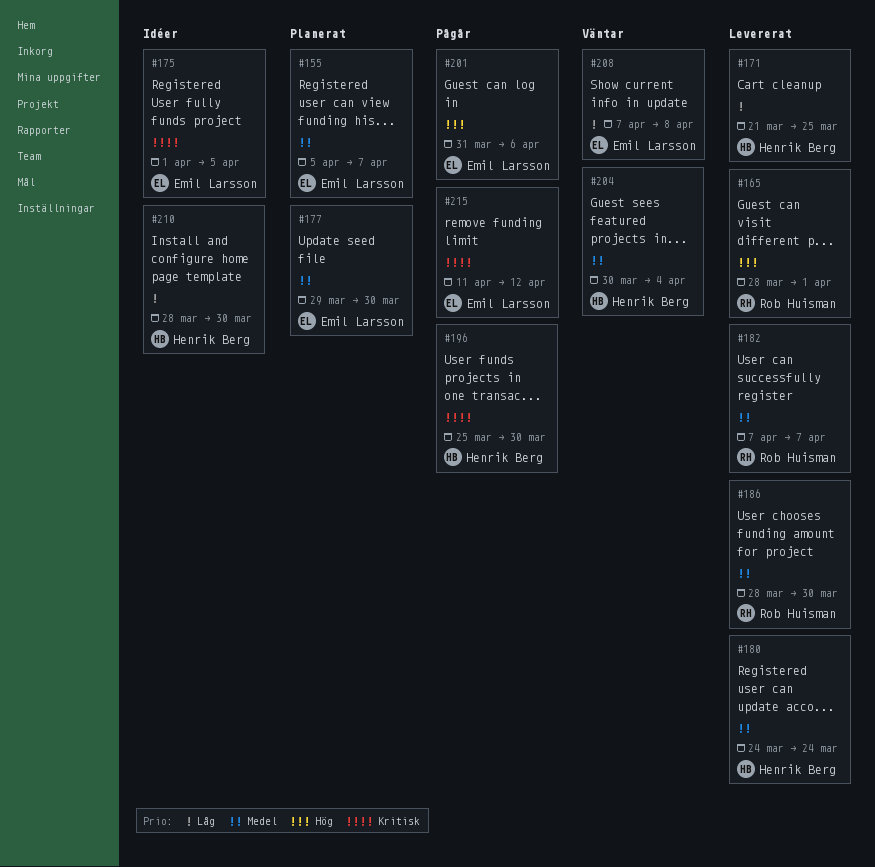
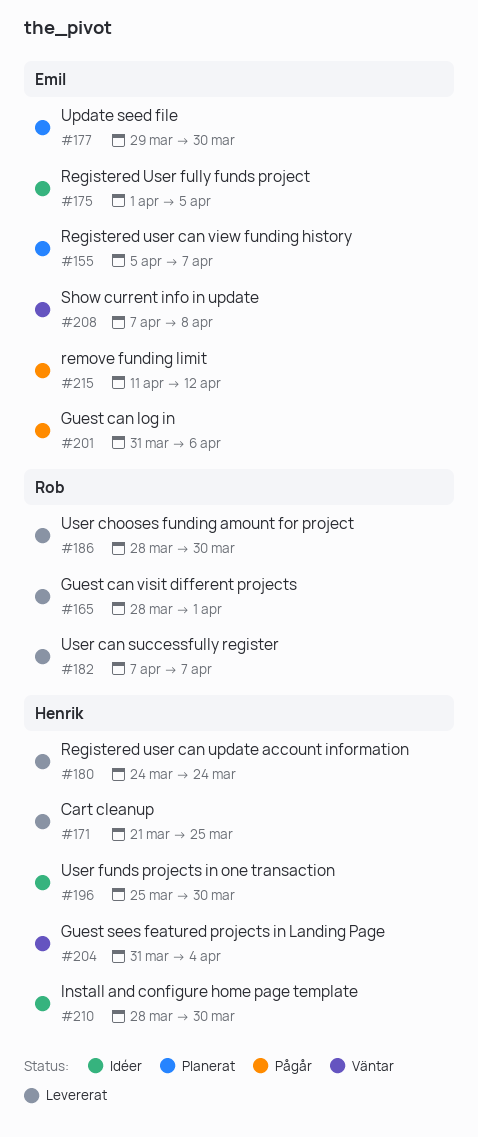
#196, status: Pågår -> Idéer
#204, start: Mar 30 -> Mar 31

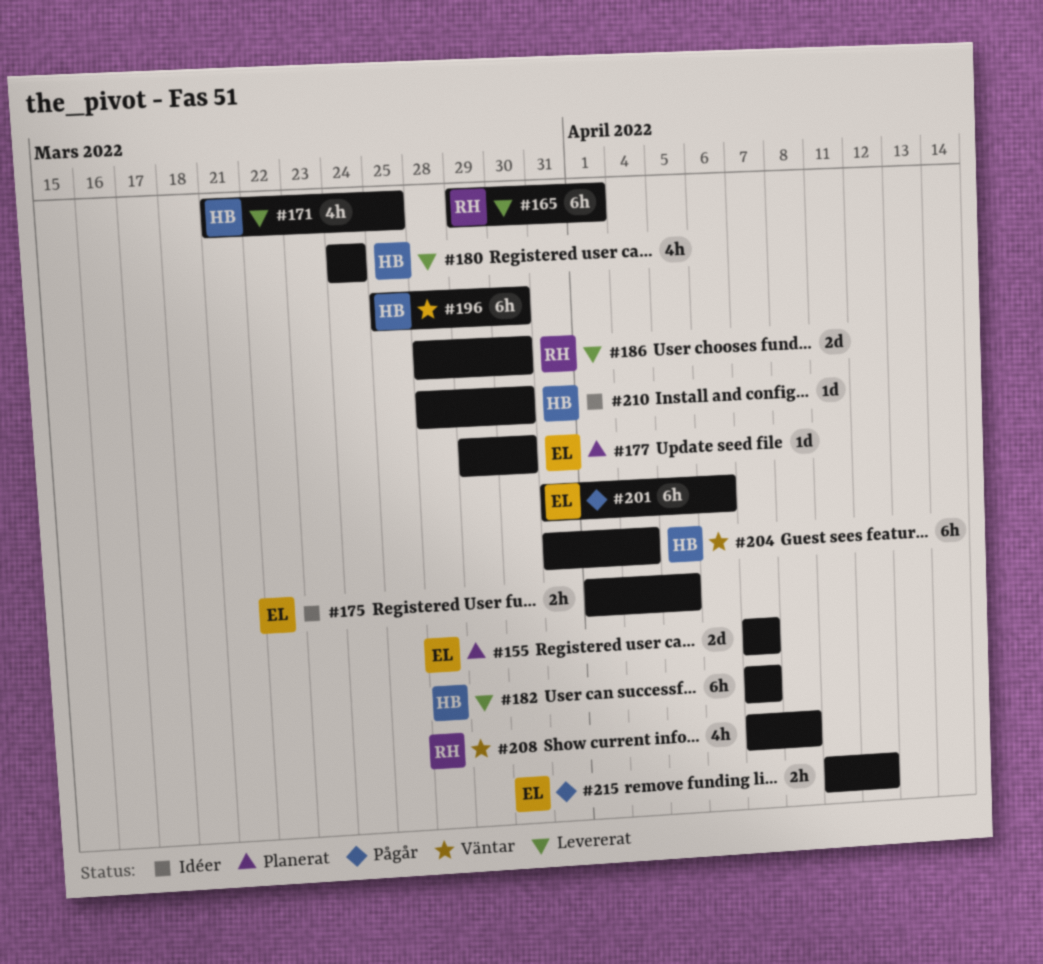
#155, start: Apr 5 -> Apr 7
#165, start: Mar 28 -> Mar 29
#182, owner: Rob -> Henrik
#196, status: Idéer -> Väntar
#208, owner: Emil -> Rob

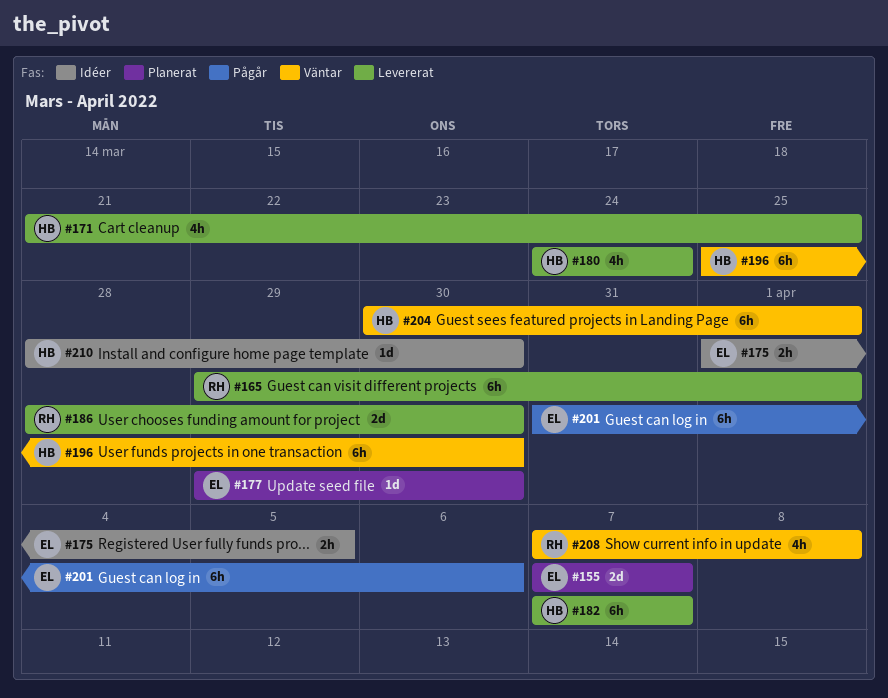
#204, start: Mar 31 -> Mar 30
#204, due: Apr 4 -> Apr 1
#215: present -> none

